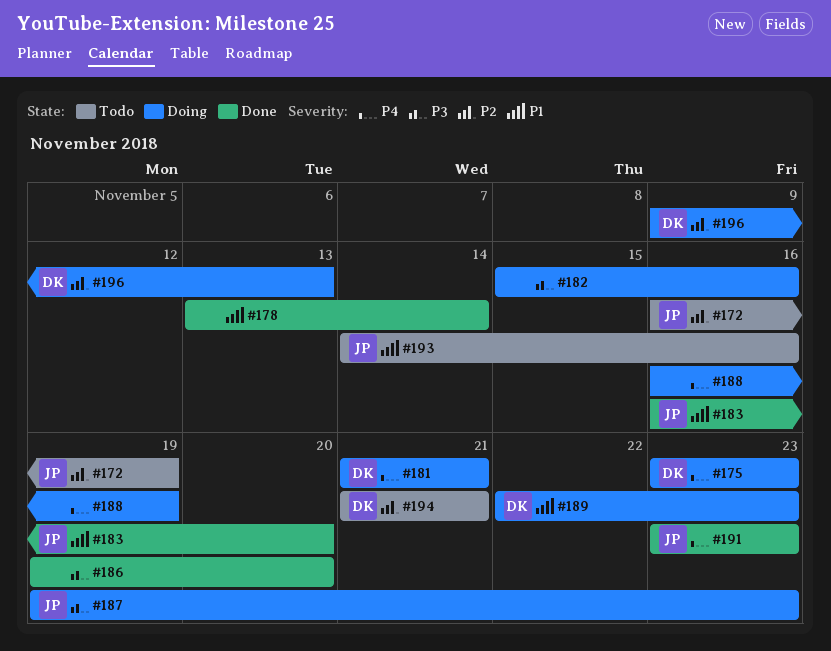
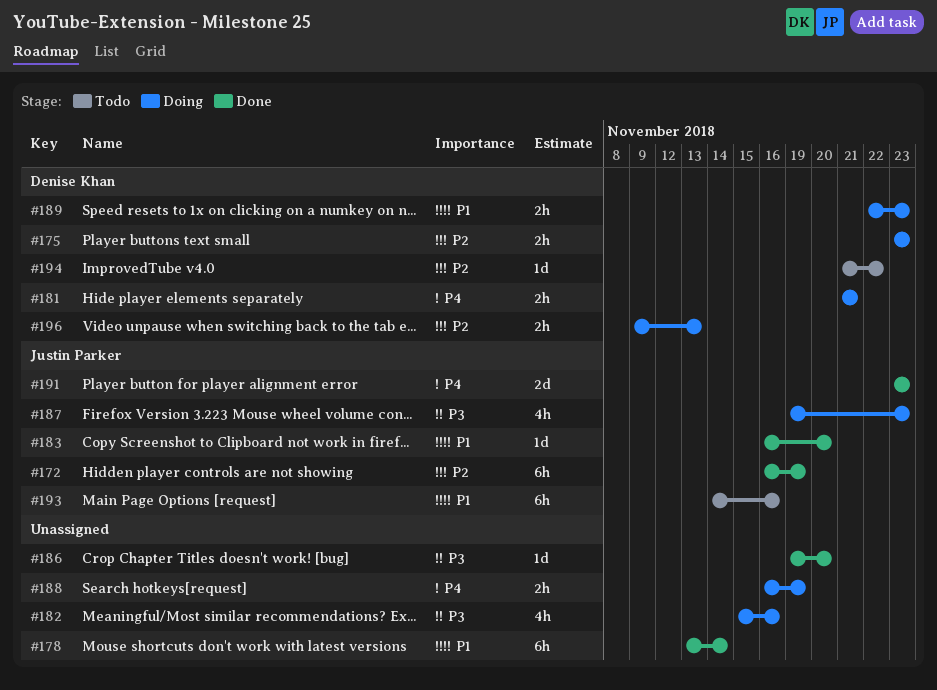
#172, status: Todo -> Done
#175, priority: P4 -> P2
#194, due: Nov 21 -> Nov 22

